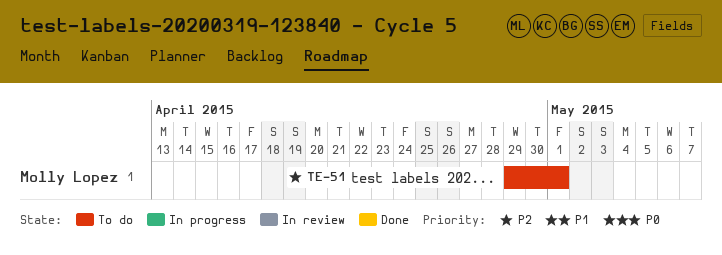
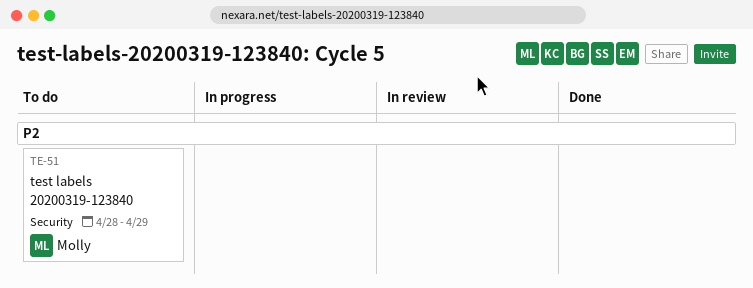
TE-51, start: Apr 29 -> Apr 28
TE-51, due: May 1 -> Apr 29

